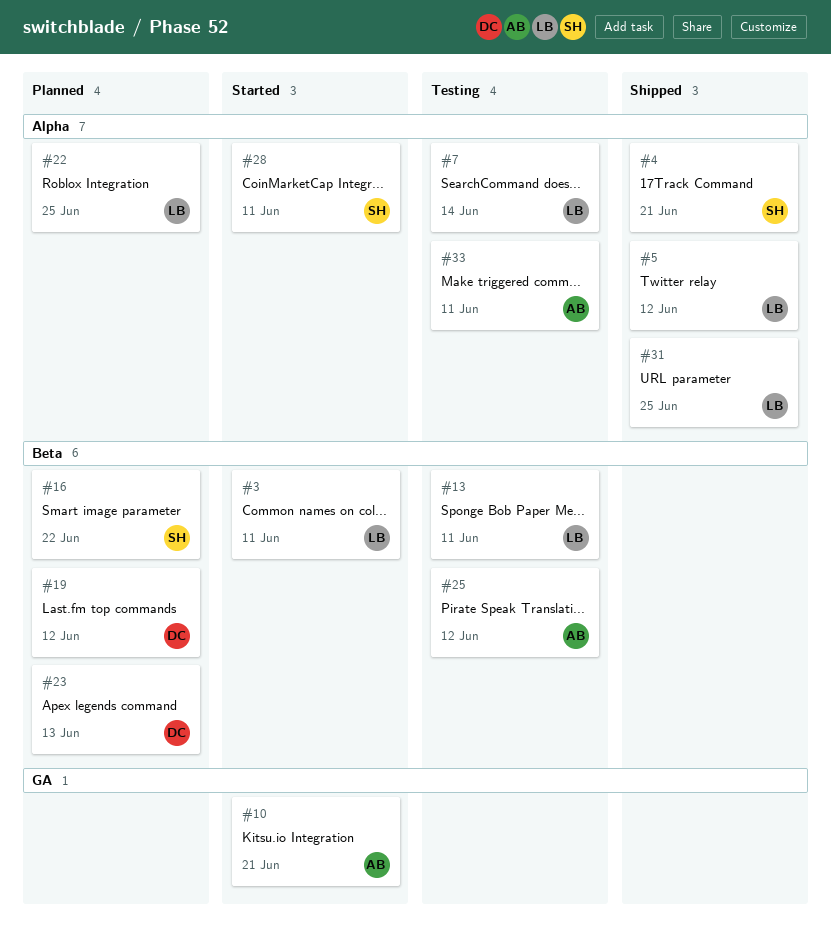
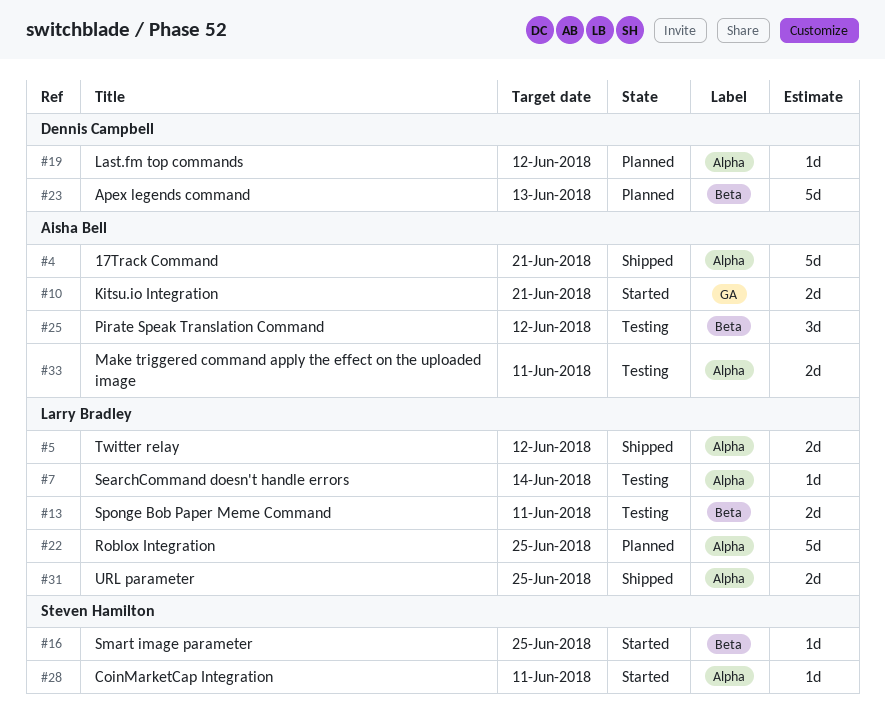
#3: present -> none
#4, owner: Steven Hamilton -> Aisha Bell
#16, status: Planned -> Started
#16, due: Jun 22 -> Jun 25
#19, label: Beta -> Alpha

